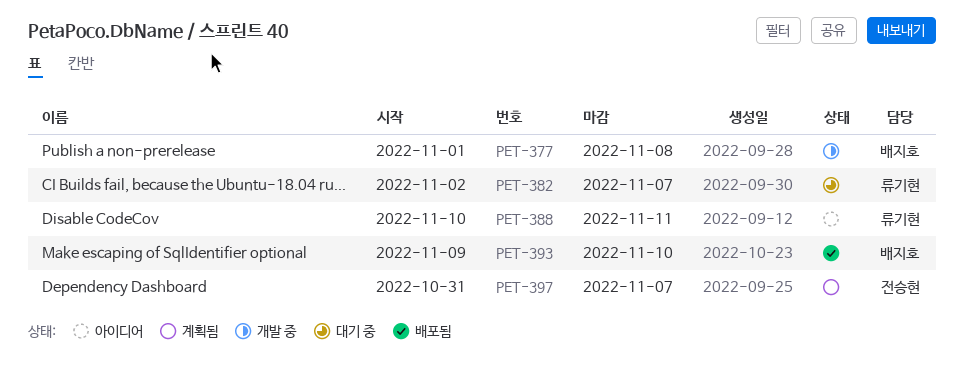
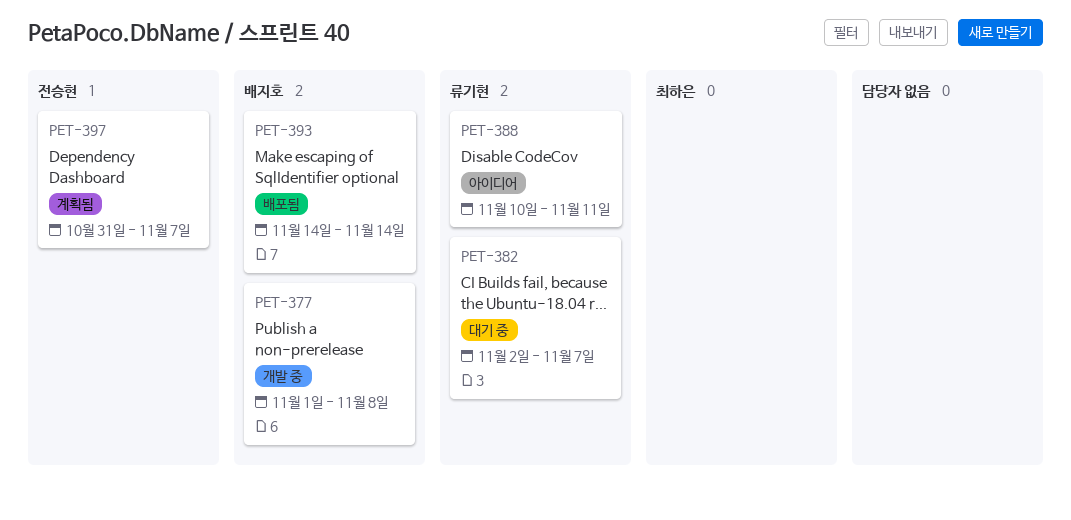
PET-393, start: Nov 9 -> Nov 14
PET-393, due: Nov 10 -> Nov 14

